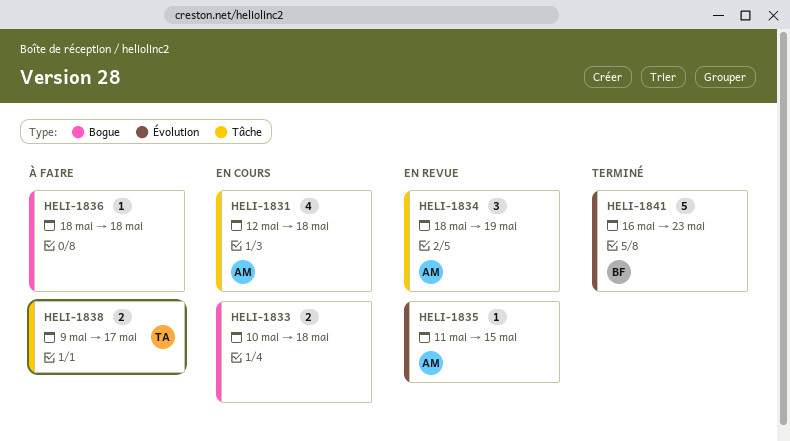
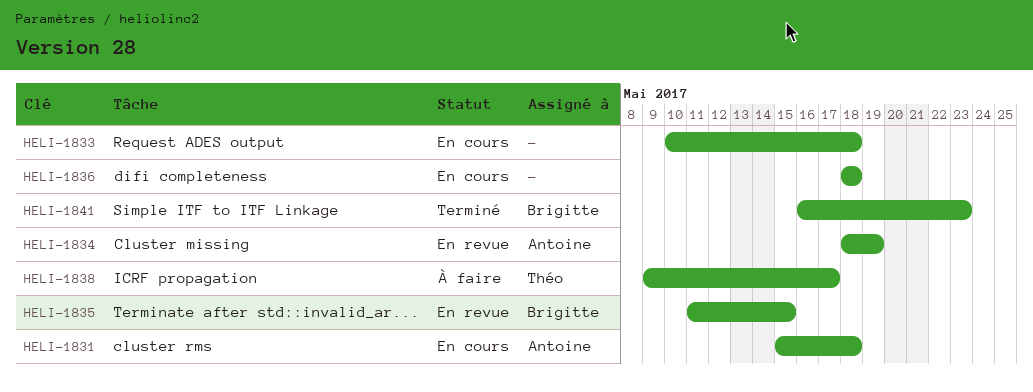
HELI-1831, start: May 12 -> May 15
HELI-1835, owner: Antoine -> Brigitte
HELI-1836, status: À faire -> En cours

